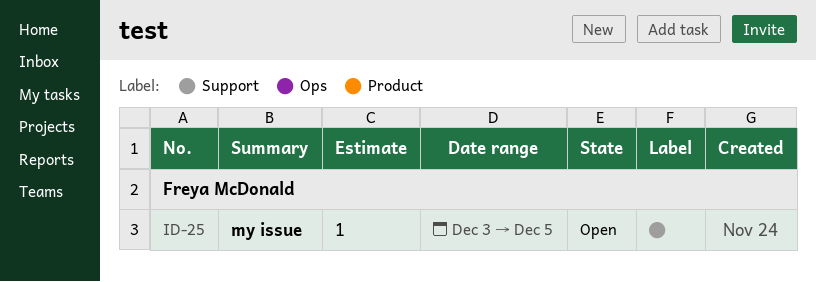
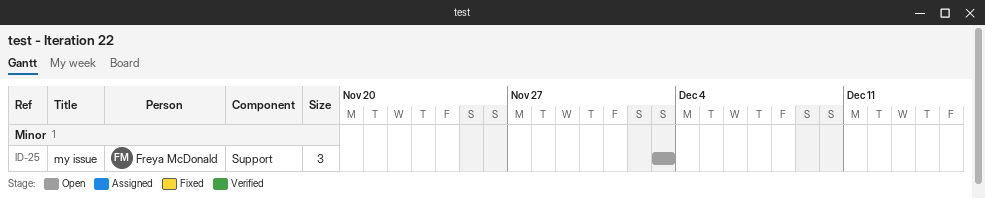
ID-25, estimate: 1 -> 3
ID-25, due: Dec 5 -> Dec 3

